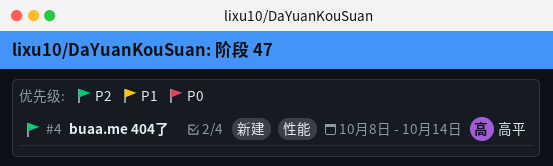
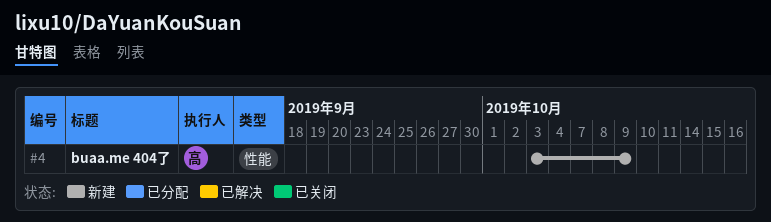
#4, start: Oct 8 -> Oct 3
#4, due: Oct 14 -> Oct 9

